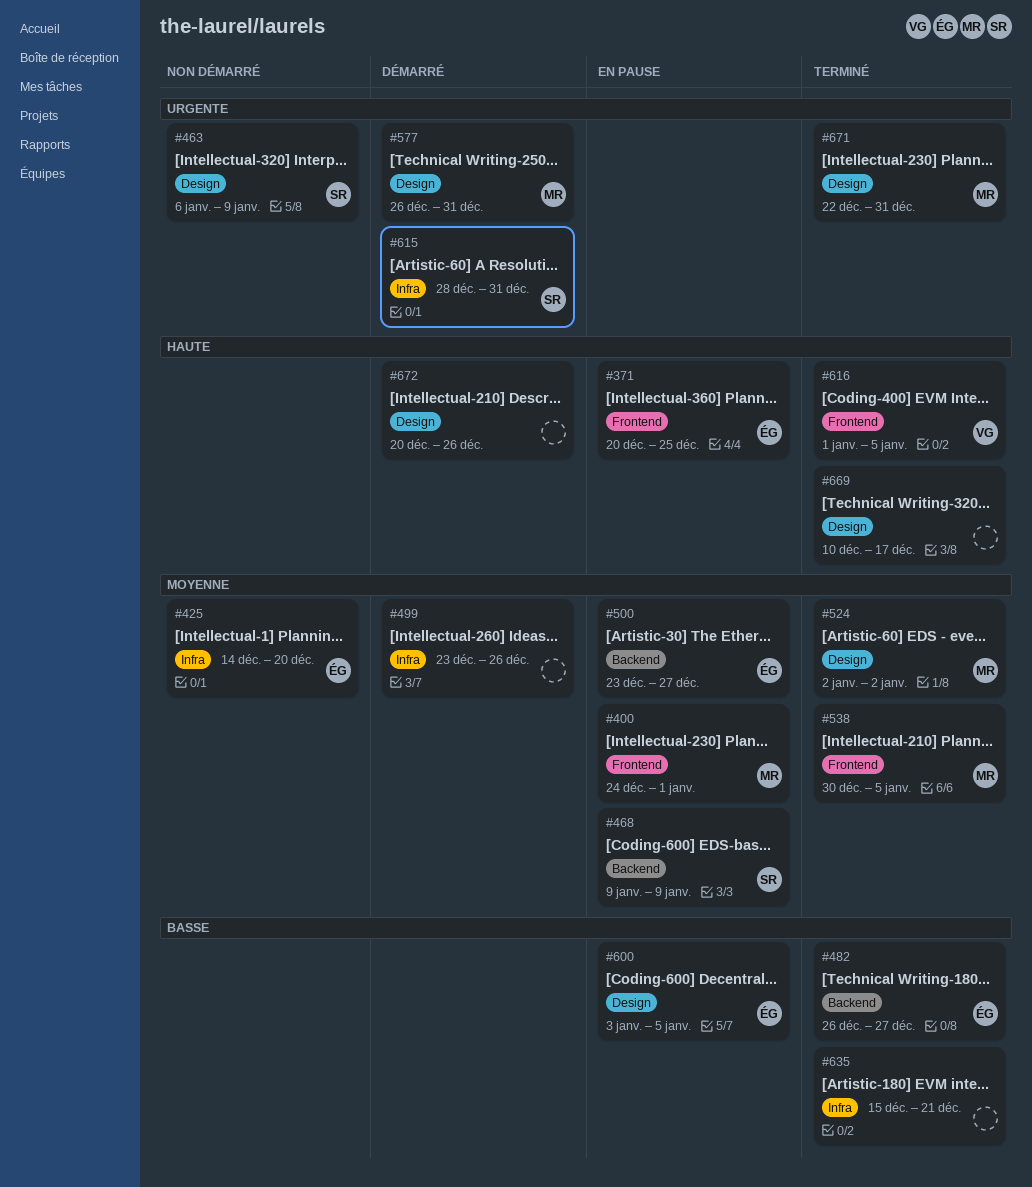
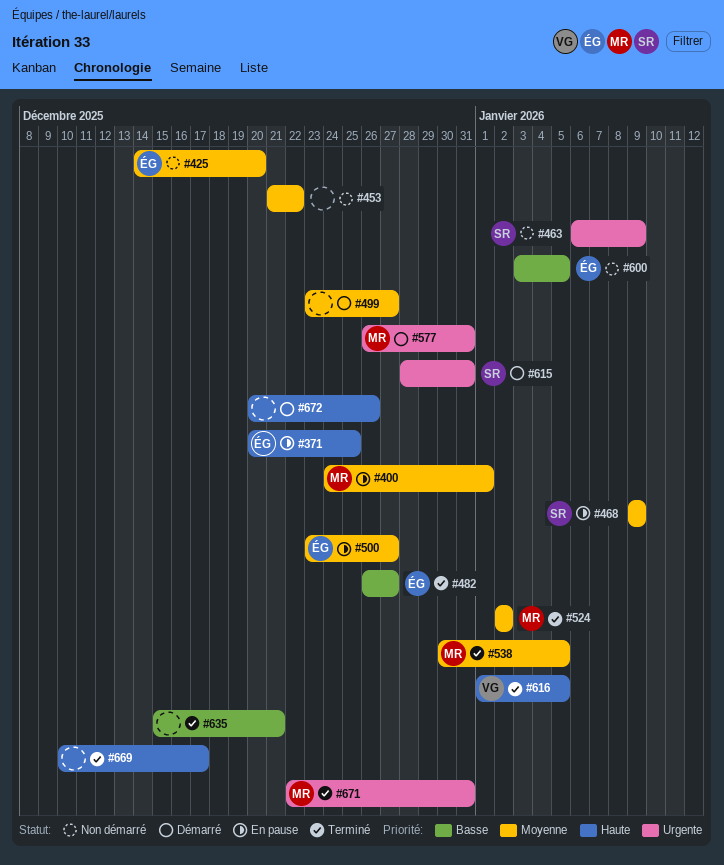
#453: none -> present
#499, due: Dec 26 -> Dec 27
#600, status: En pause -> Non démarré

